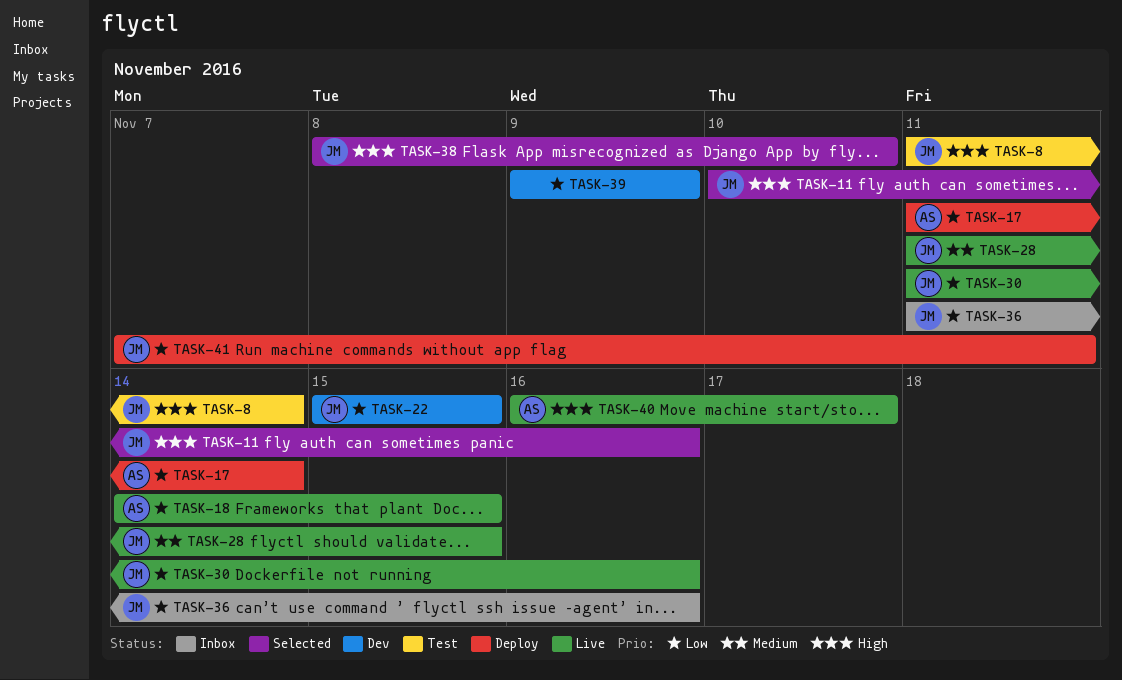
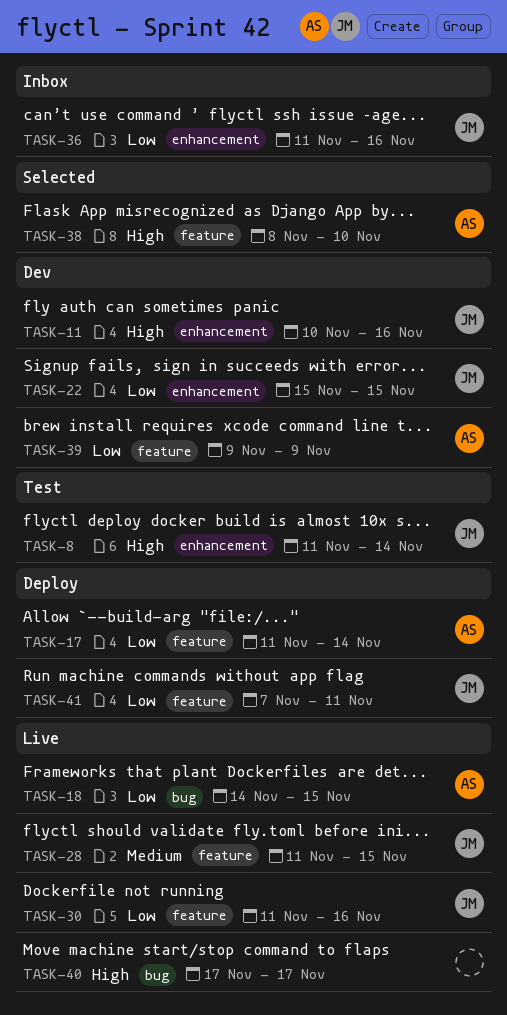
TASK-11, status: Selected -> Dev
TASK-38, owner: JM -> AS
TASK-39, owner: none -> AS
TASK-40, owner: AS -> none
TASK-40, start: Nov 16 -> Nov 17

